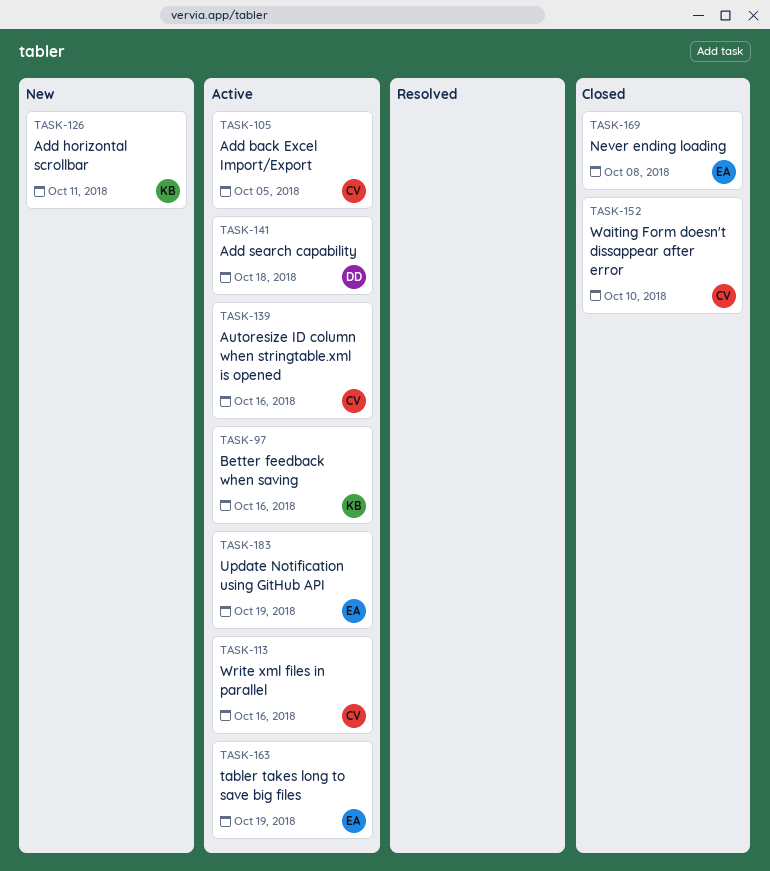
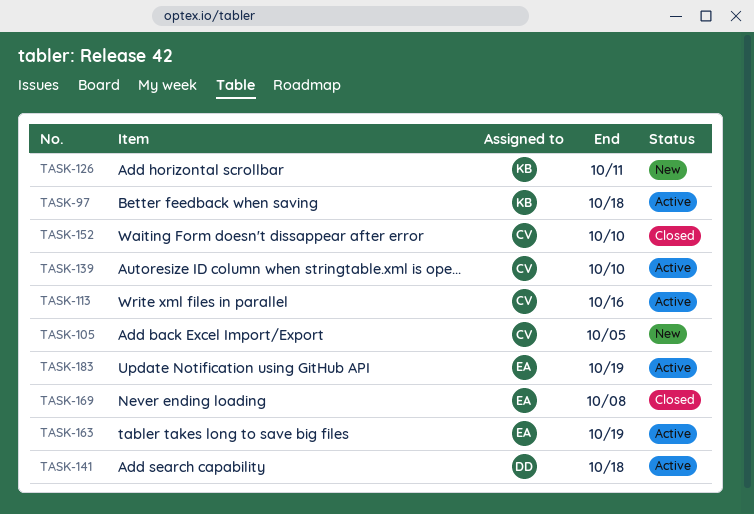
TASK-97, due: Oct 16 -> Oct 18
TASK-105, status: Active -> New
TASK-139, due: Oct 16 -> Oct 10

